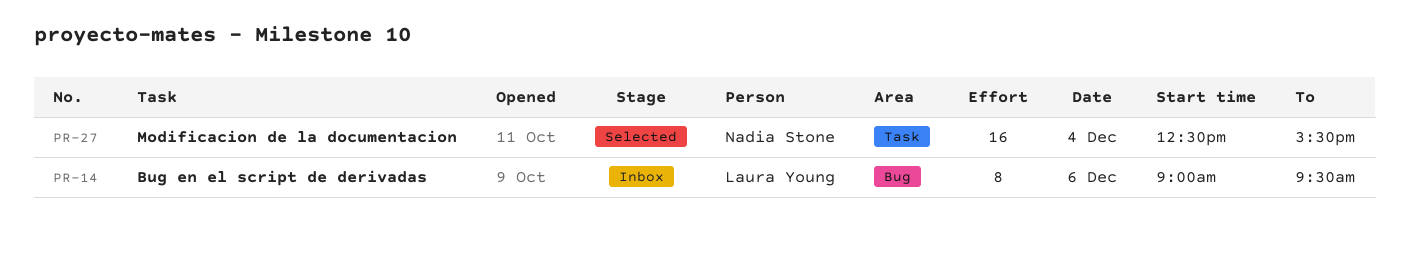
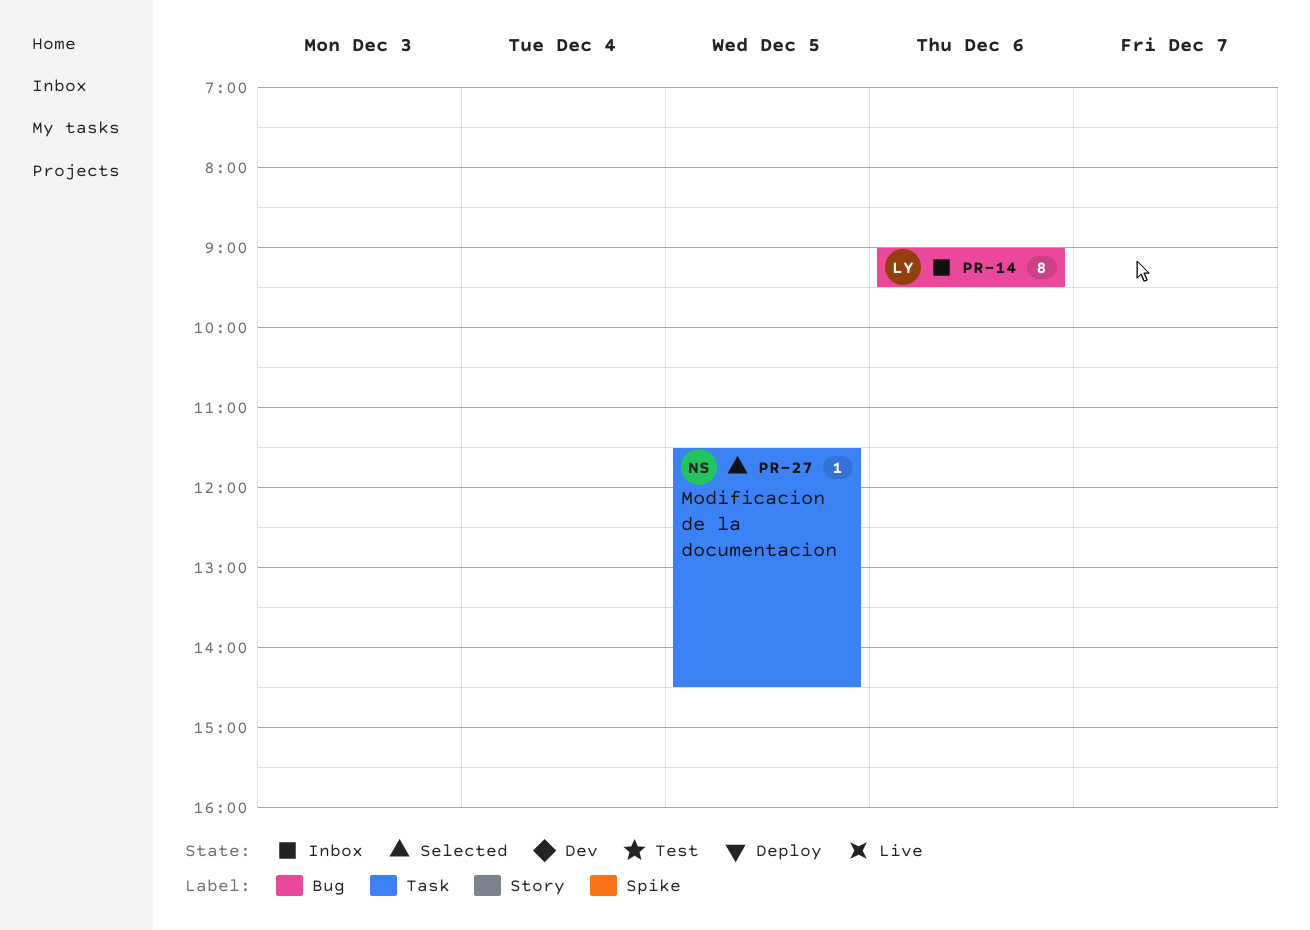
PR-27, estimate: 16 -> 1
PR-27, day: Dec 4 -> Dec 5
PR-27, begins: 12:30 -> 11:30
PR-27, ends: 15:30 -> 14:30

